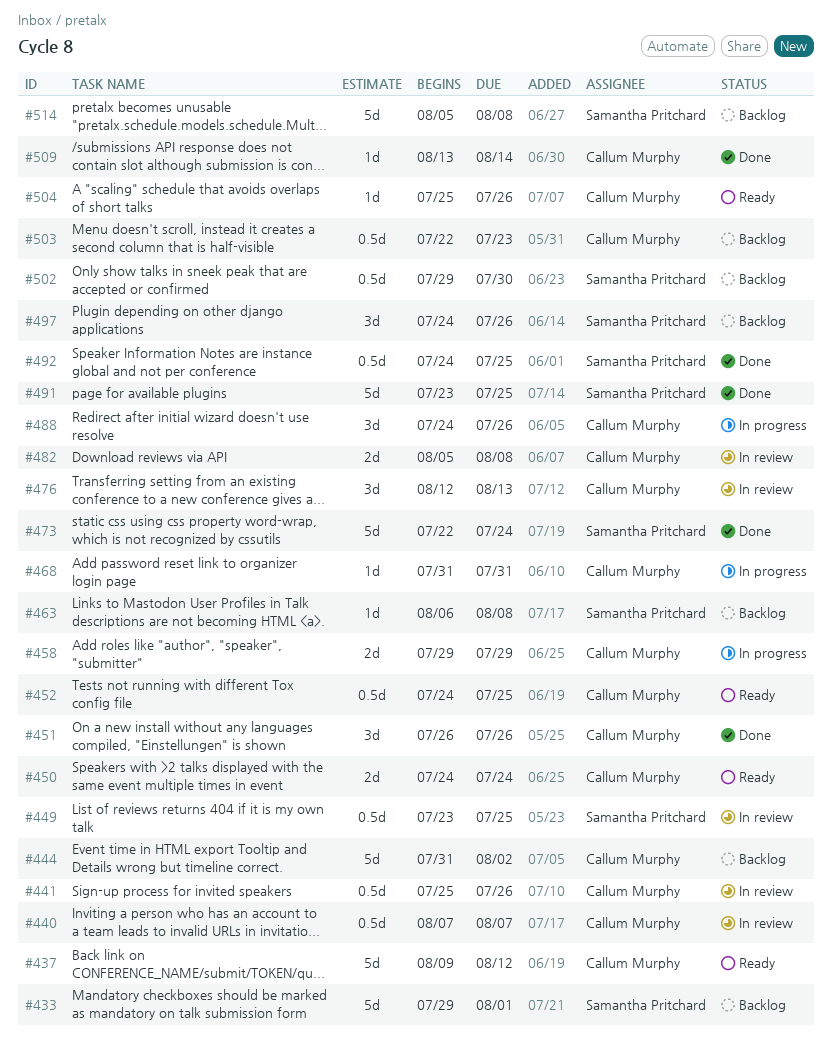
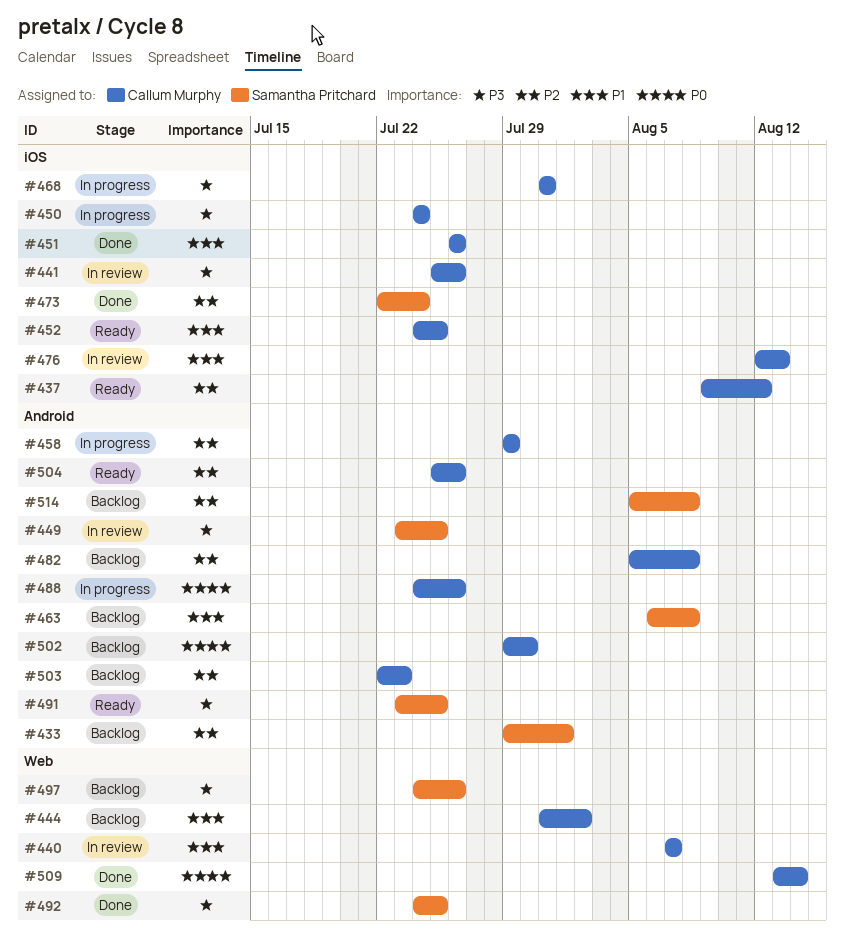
#450, status: Ready -> In progress
#482, status: In review -> Backlog
#491, status: Done -> Ready
#502, owner: Samantha Pritchard -> Callum Murphy

